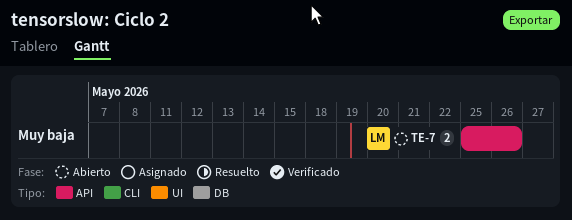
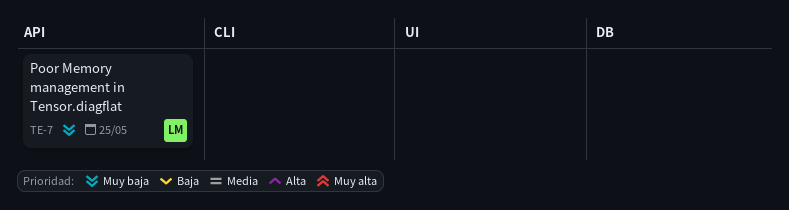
TE-7, due: May 26 -> May 25

